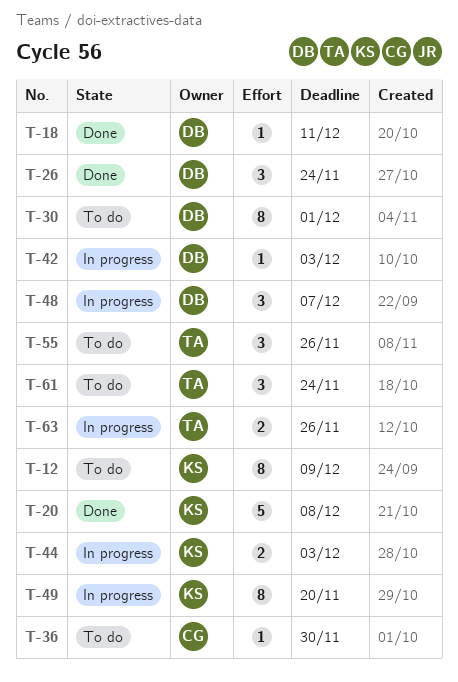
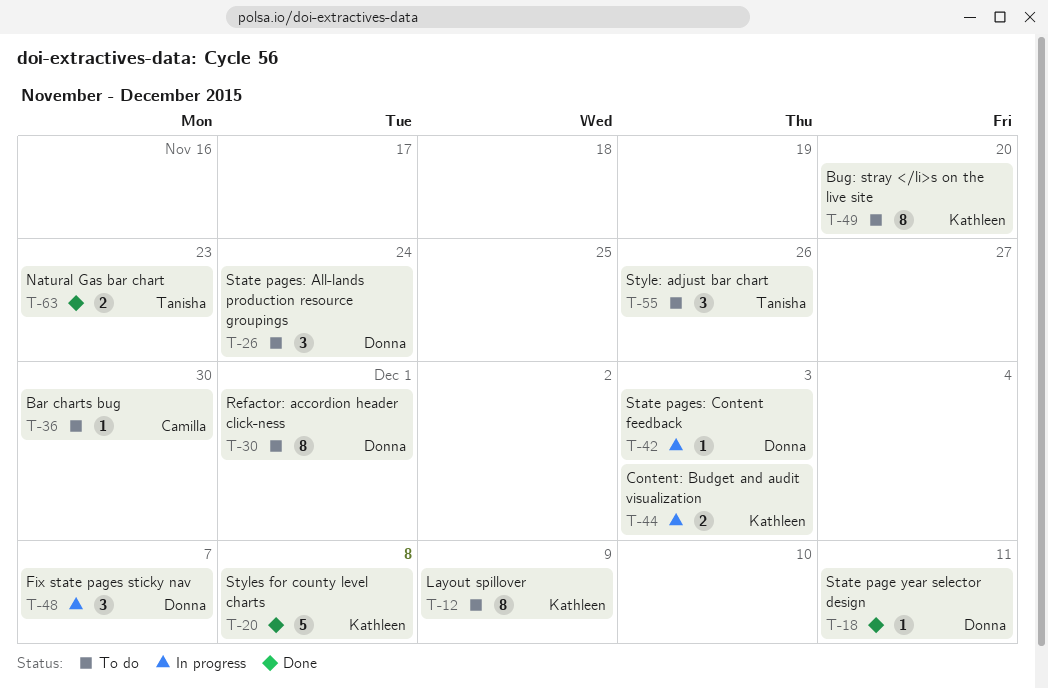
T-26, status: Done -> To do
T-49, status: In progress -> To do
T-61: present -> none
T-63, status: In progress -> Done
T-63, due: Nov 26 -> Nov 23

